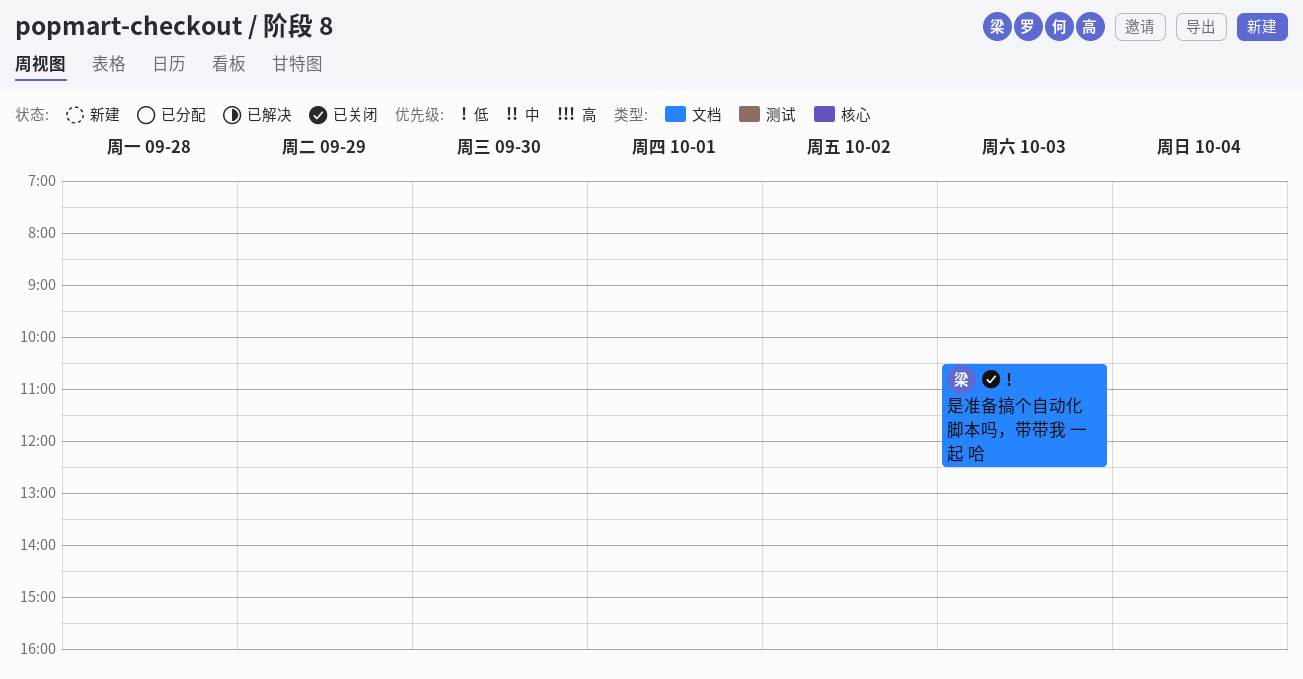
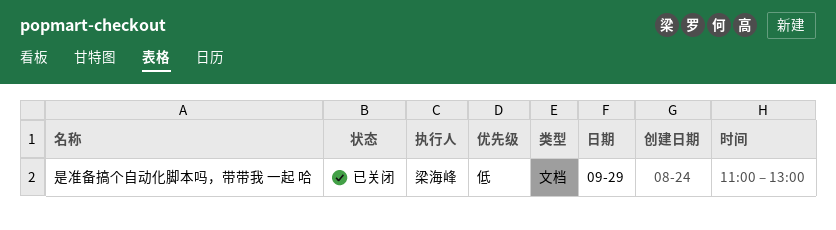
是准备搞个自动化脚本吗，带带我 一起 哈, day: Oct 3 -> Sep 29
是准备搞个自动化脚本吗，带带我 一起 哈, begins: 10:30 -> 11:00
是准备搞个自动化脚本吗，带带我 一起 哈, ends: 12:30 -> 13:00

